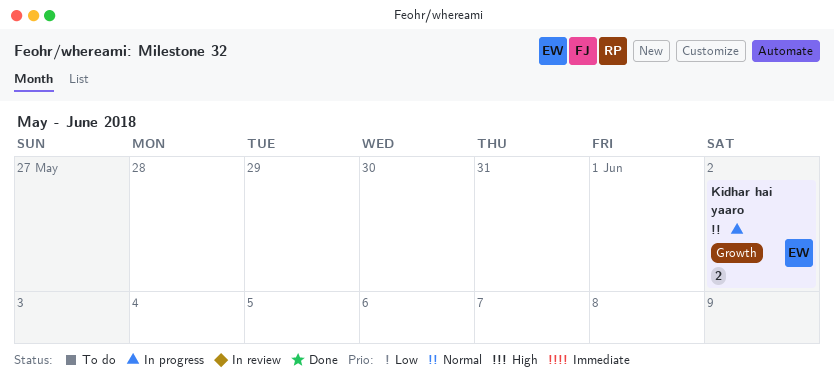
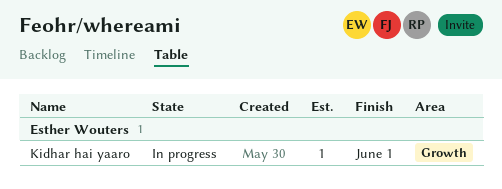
Kidhar hai yaaro, estimate: 2 -> 1
Kidhar hai yaaro, due: Jun 2 -> Jun 1

